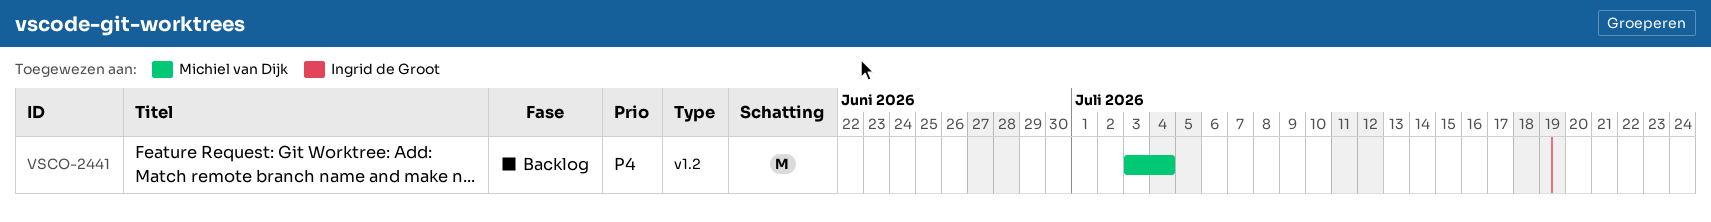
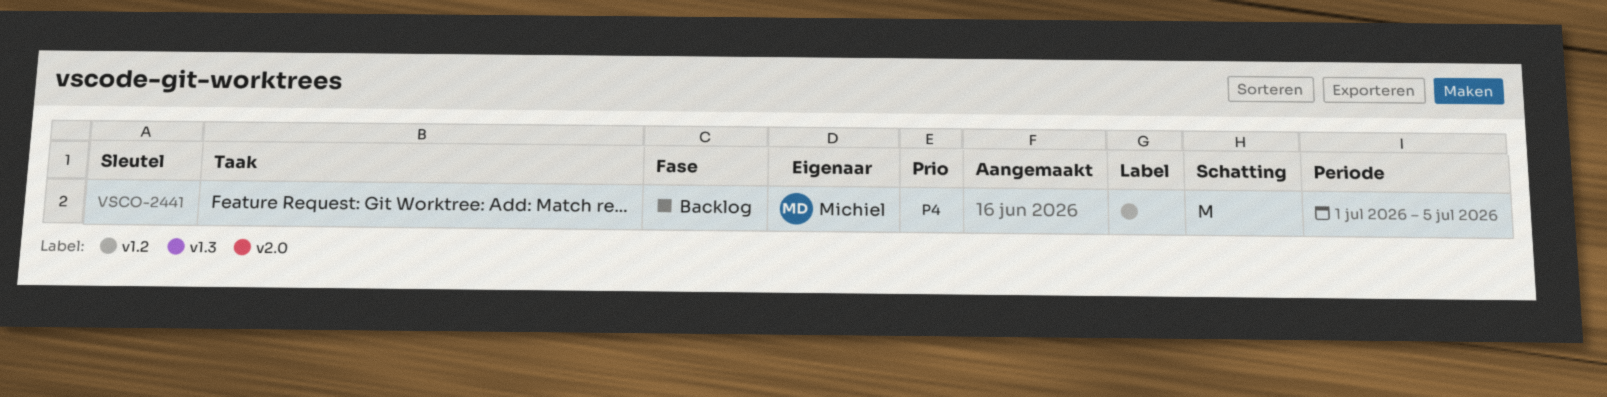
VSCO-2441, start: Jul 3 -> Jul 1
VSCO-2441, due: Jul 4 -> Jul 5

